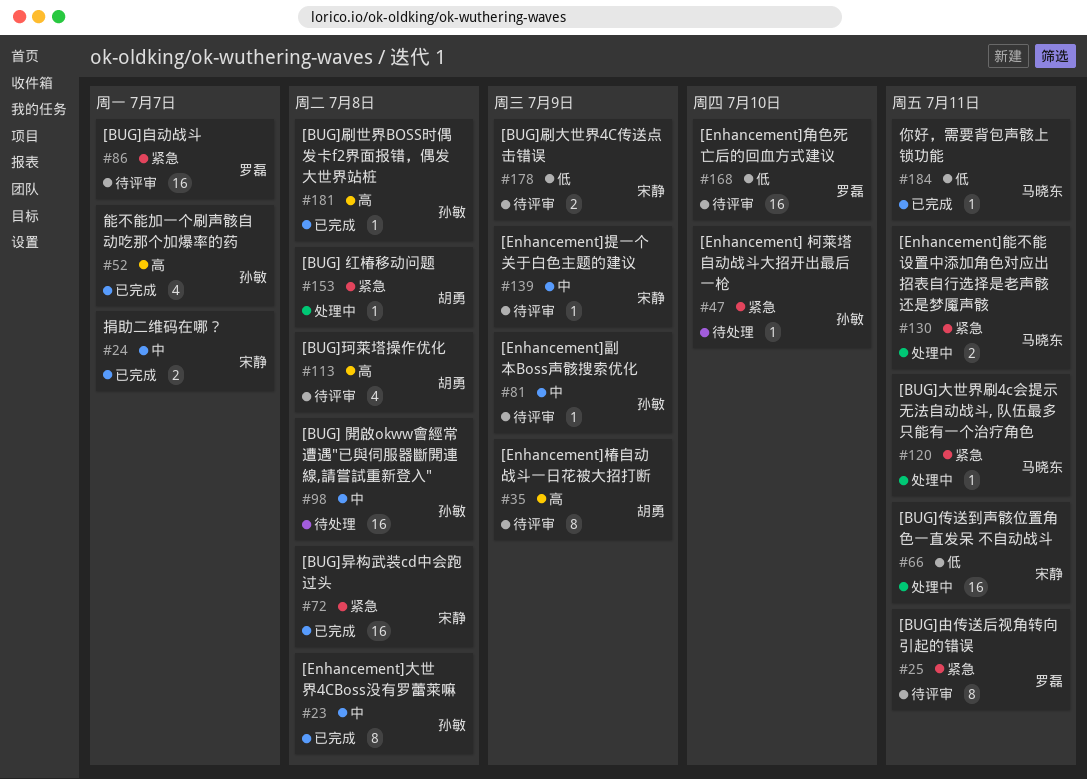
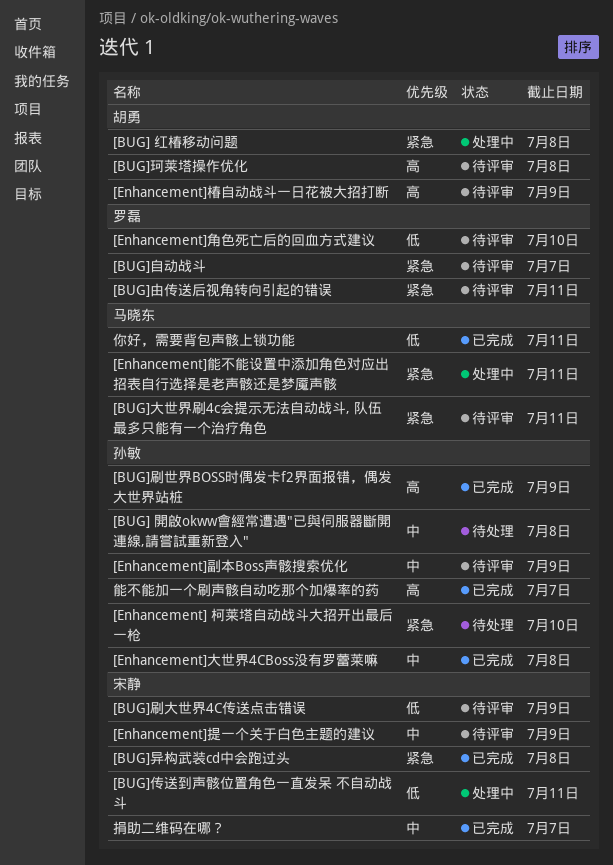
[BUG]刷世界BOSS时偶发卡f2界面报错，偶发大世界站桩, due: Jul 8 -> Jul 9
[BUG]大世界刷4c会提示无法自动战斗, 队伍最多只能有一个治疗角色, status: 处理中 -> 待评审

